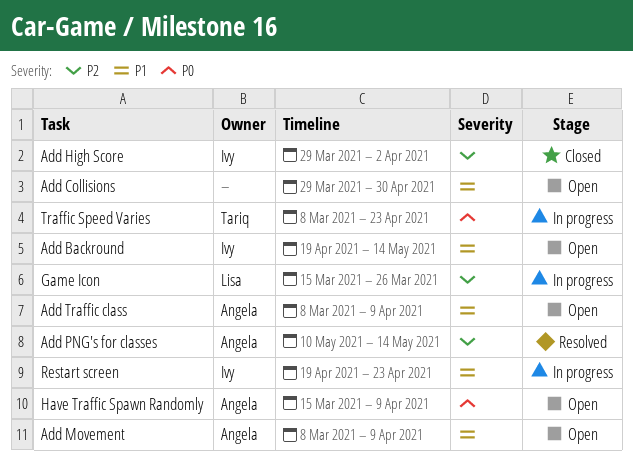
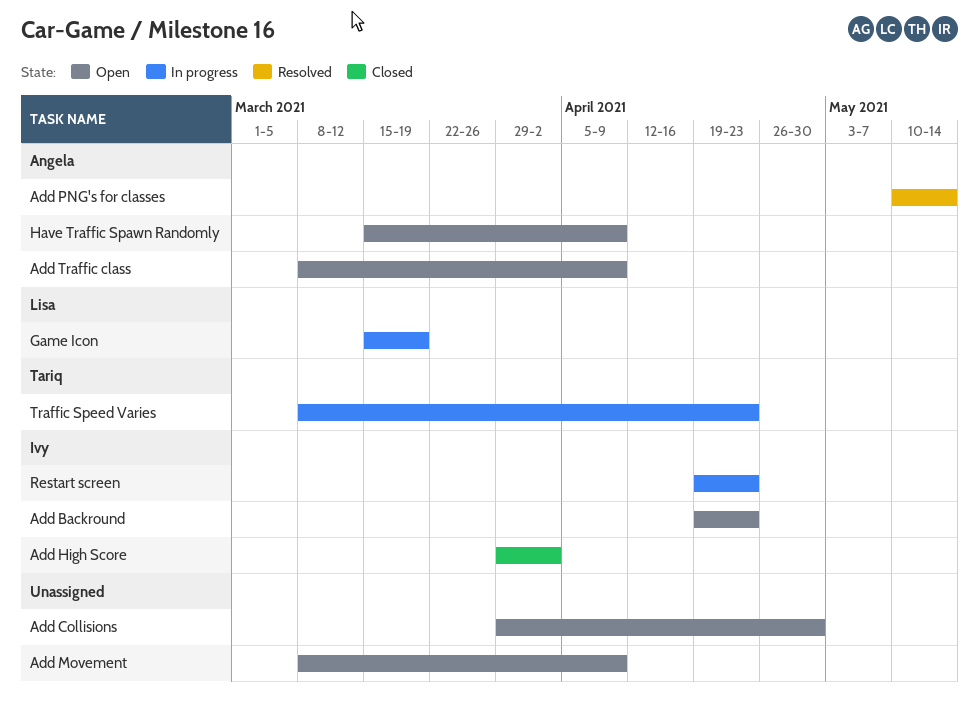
Add Backround, due: May 14 -> Apr 23
Add Movement, owner: Angela -> none
Game Icon, due: Mar 26 -> Mar 19

